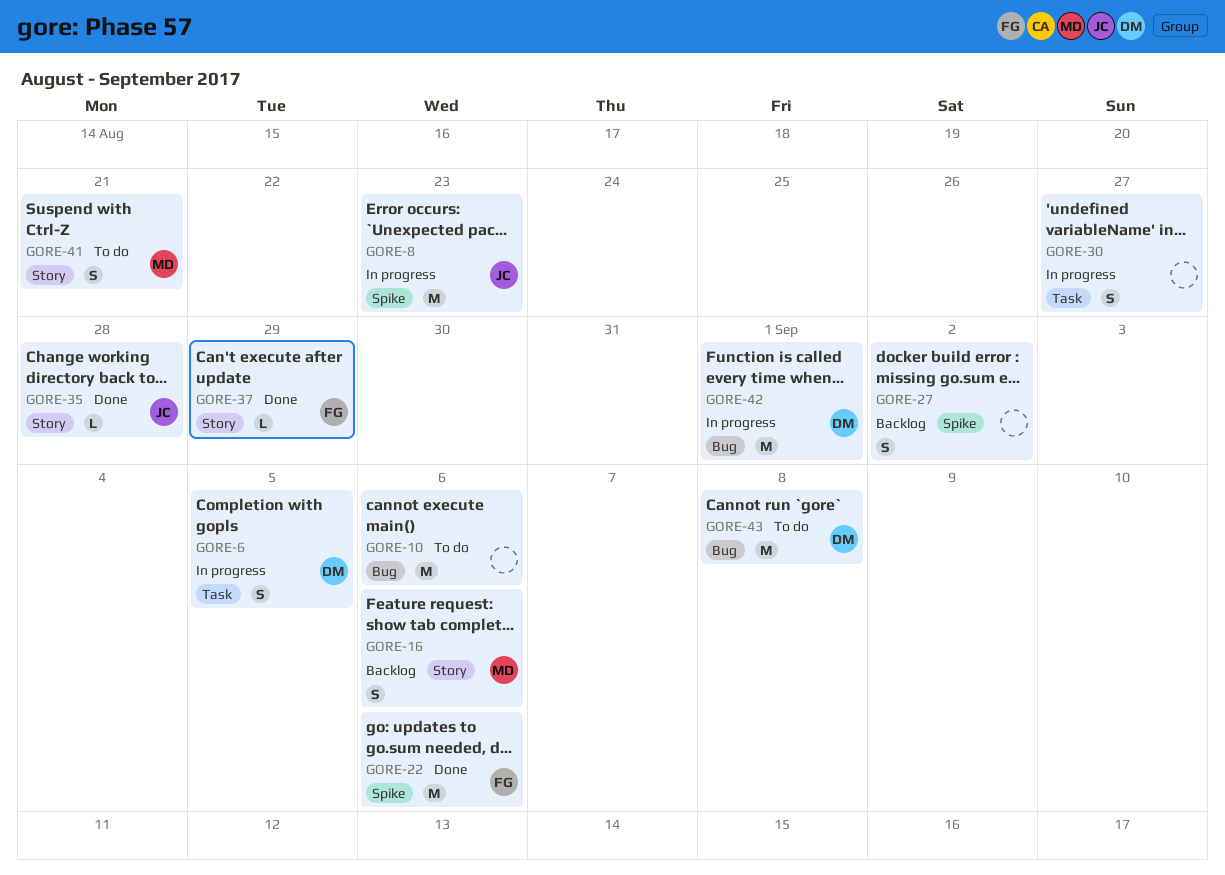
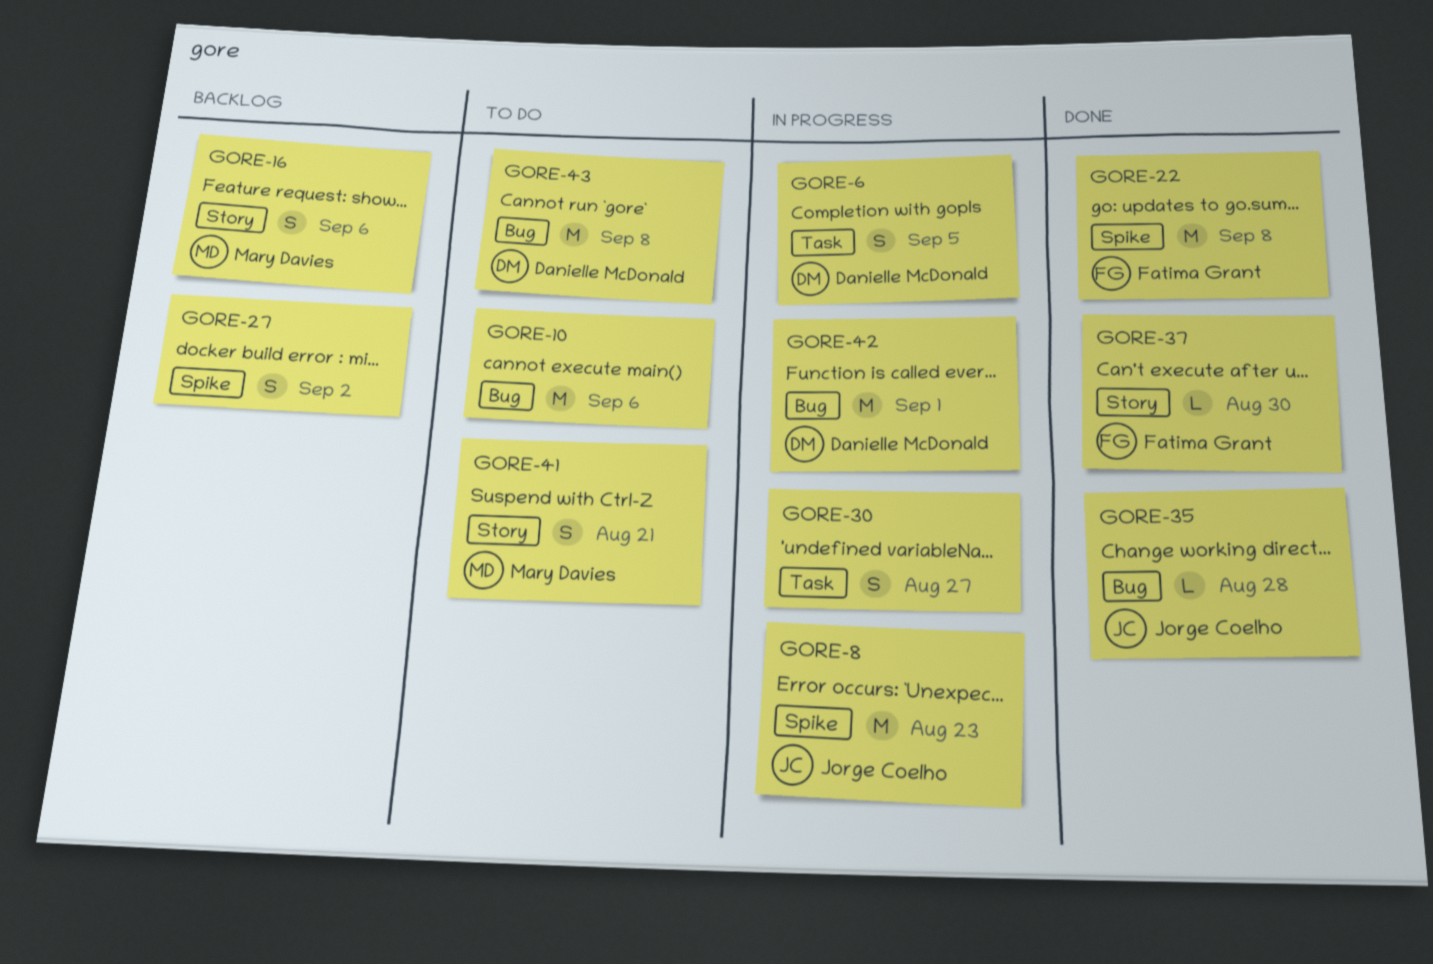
GORE-22, due: Sep 6 -> Sep 8
GORE-35, label: Story -> Bug
GORE-37, due: Aug 29 -> Aug 30

